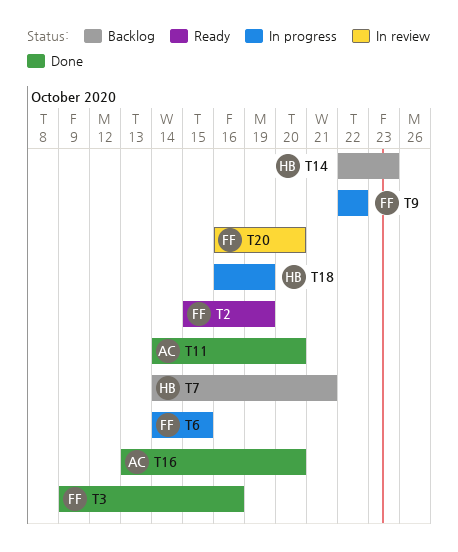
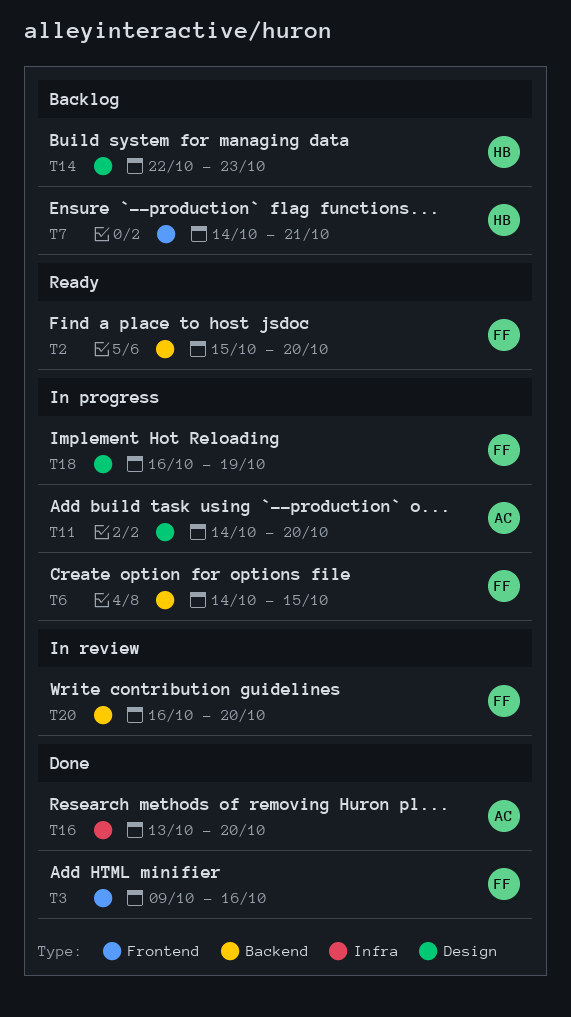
T2, due: Oct 19 -> Oct 20
T9: present -> none
T11, status: Done -> In progress
T18, owner: HB -> FF

